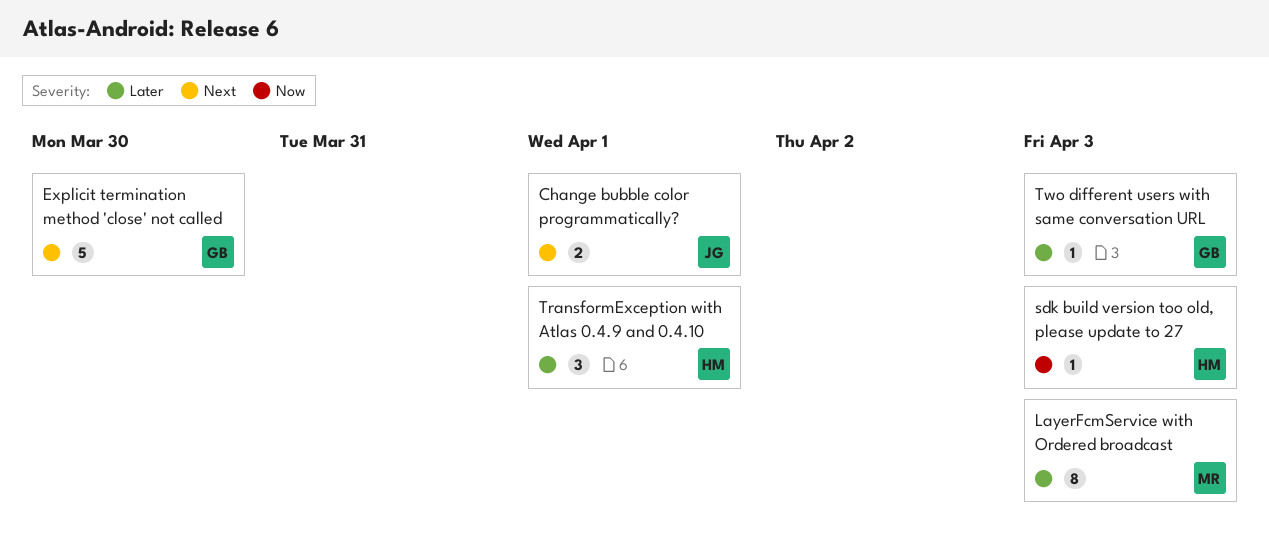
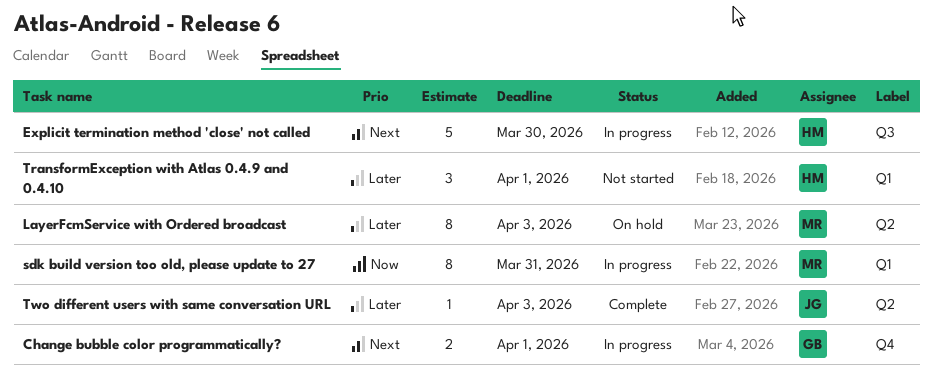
Change bubble color programmatically?, owner: JG -> GB
Explicit termination method 'close' not called, owner: GB -> HM
sdk build version too old, please update to 27, owner: HM -> MR
sdk build version too old, please update to 27, estimate: 1 -> 8
sdk build version too old, please update to 27, due: Apr 3 -> Mar 31
Two different users with same conversation URL, owner: GB -> JG

